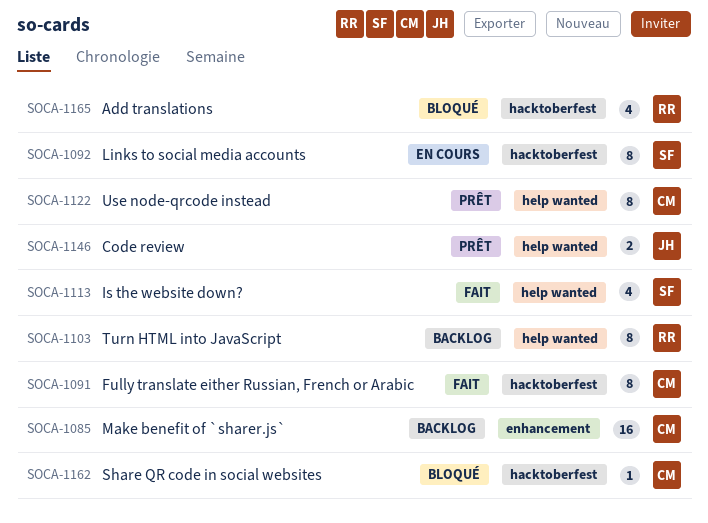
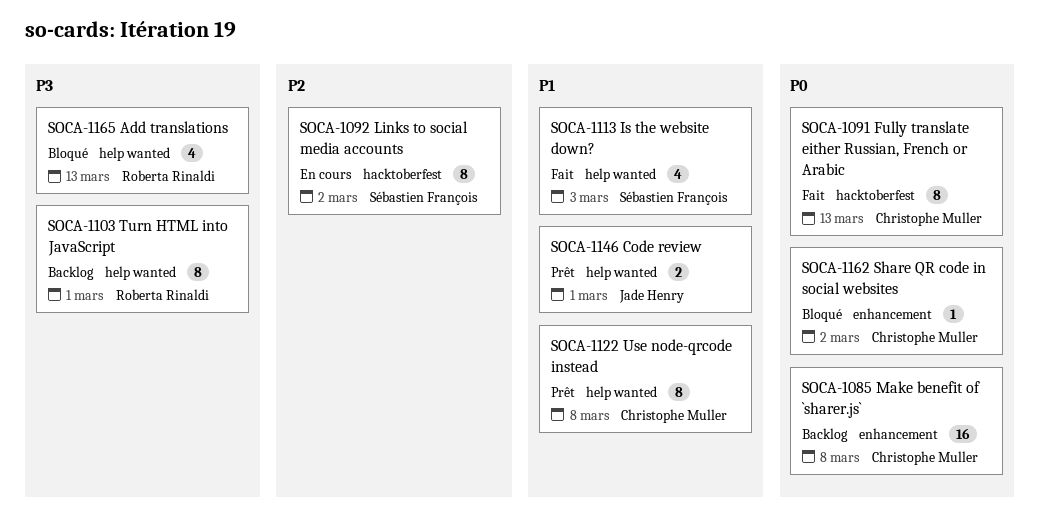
SOCA-1162, label: hacktoberfest -> enhancement
SOCA-1165, label: hacktoberfest -> help wanted

